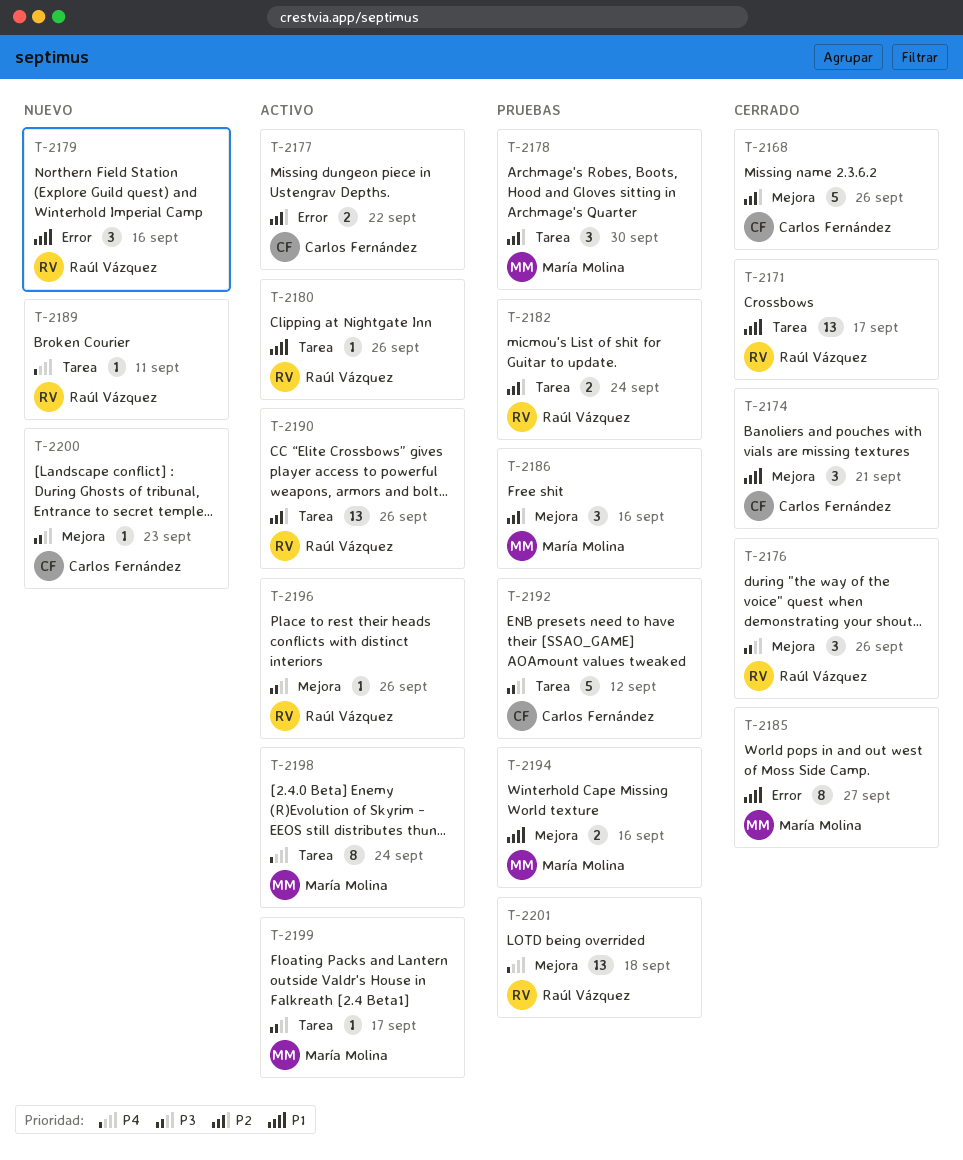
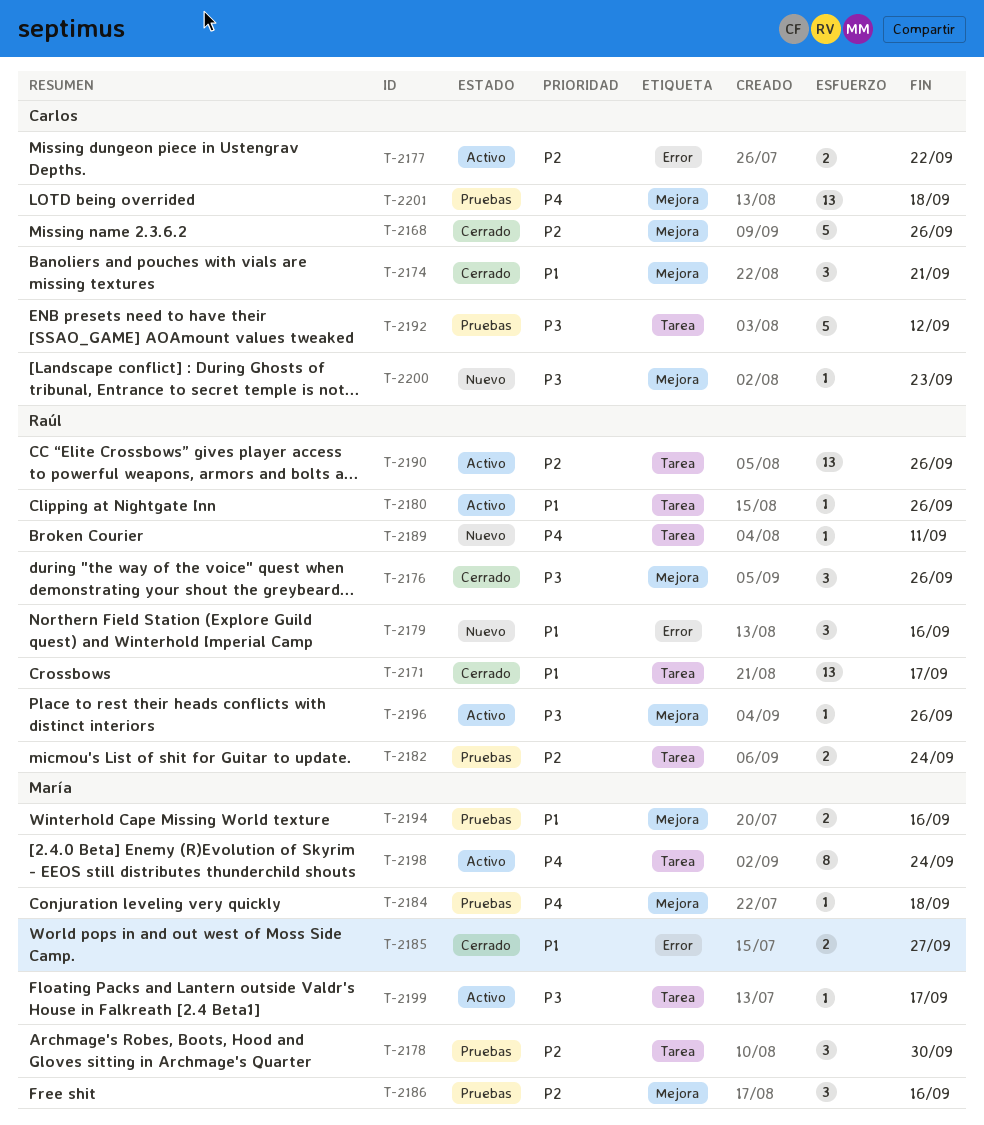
T-2184: none -> present
T-2185, estimate: 8 -> 2
T-2201, owner: Raúl Vázquez -> Carlos Fernández

